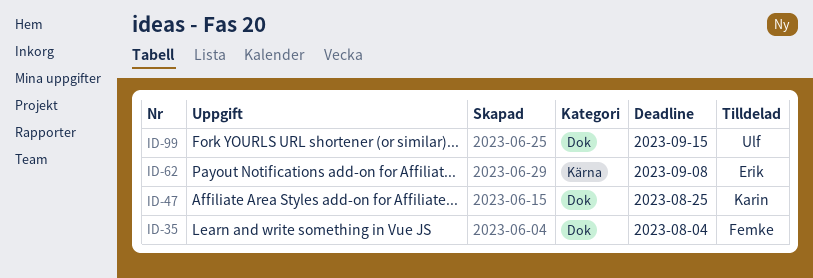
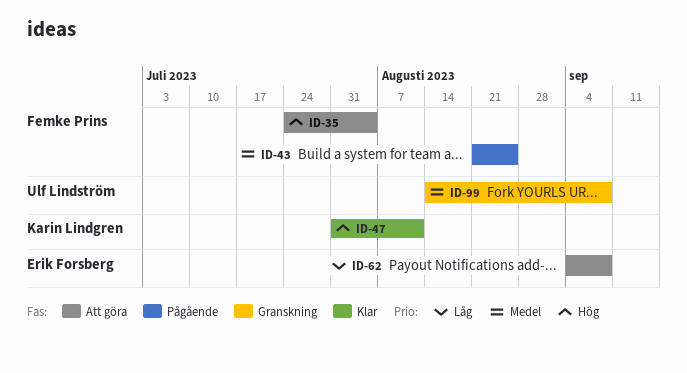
ID-43: none -> present
ID-47, due: Aug 25 -> Aug 11
ID-99, due: Sep 15 -> Sep 8

